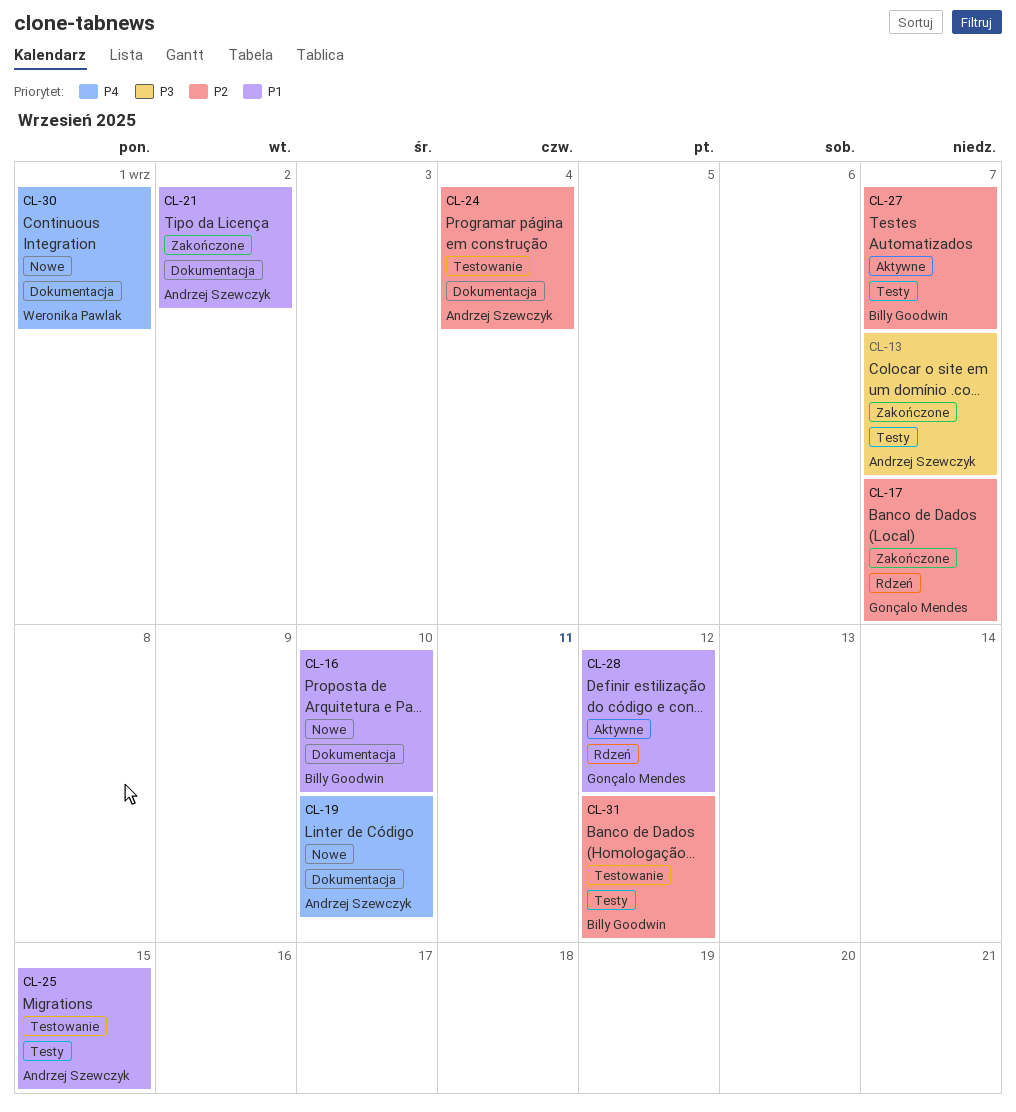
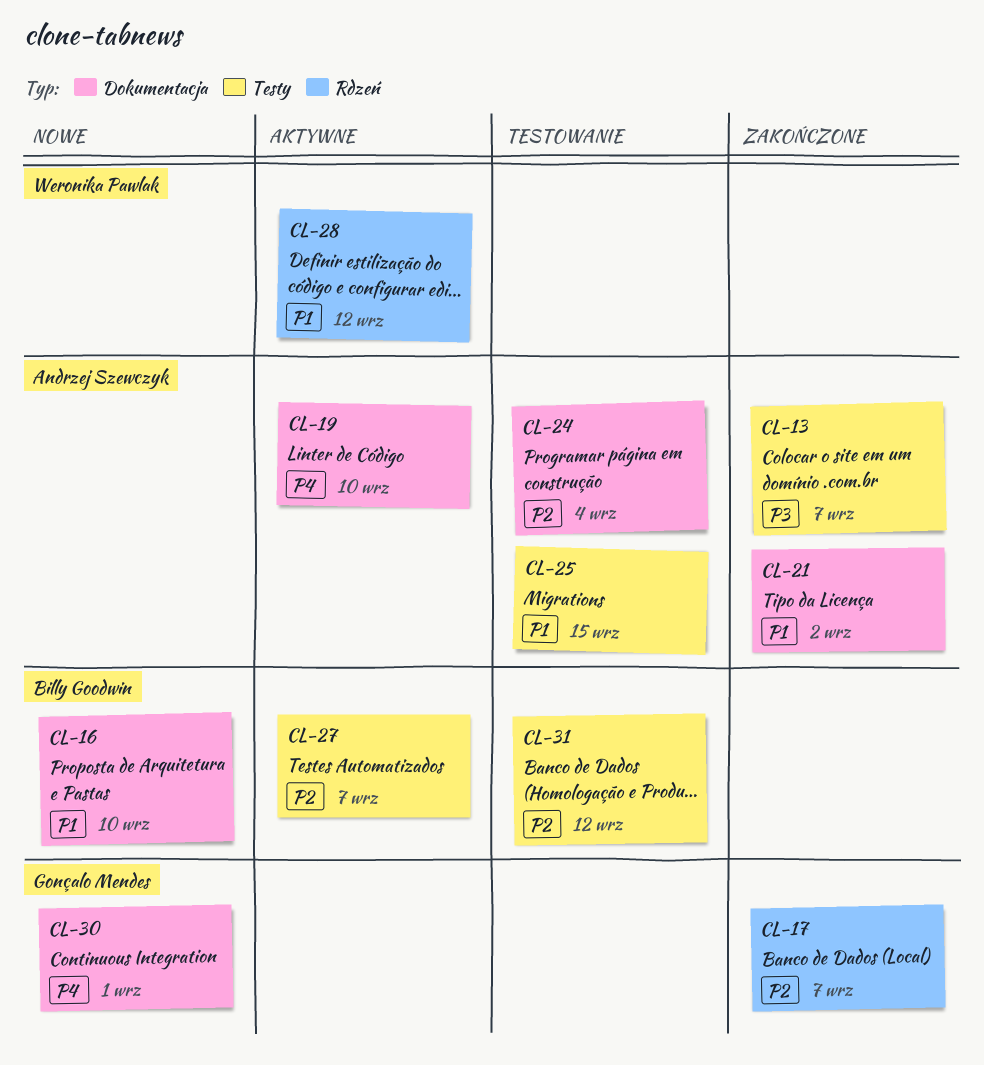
CL-19, status: Nowe -> Aktywne
CL-28, owner: Gonçalo Mendes -> Weronika Pawlak
CL-30, owner: Weronika Pawlak -> Gonçalo Mendes

